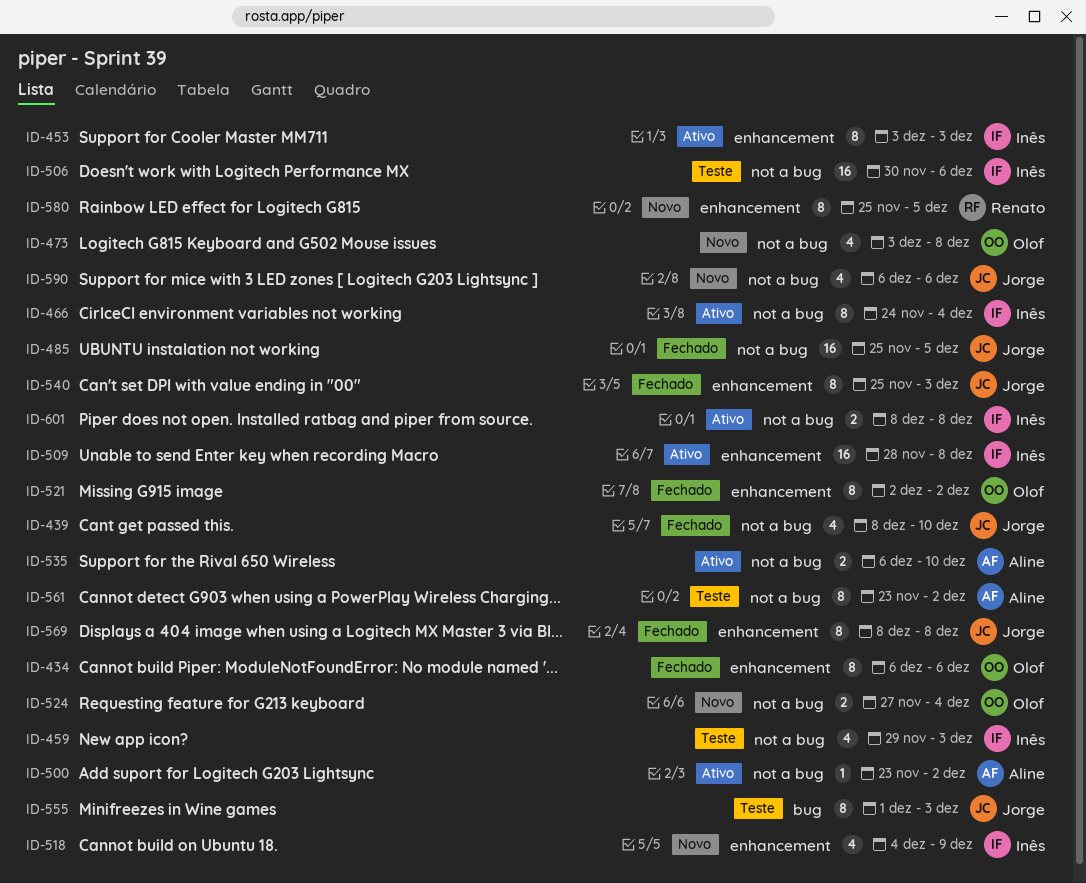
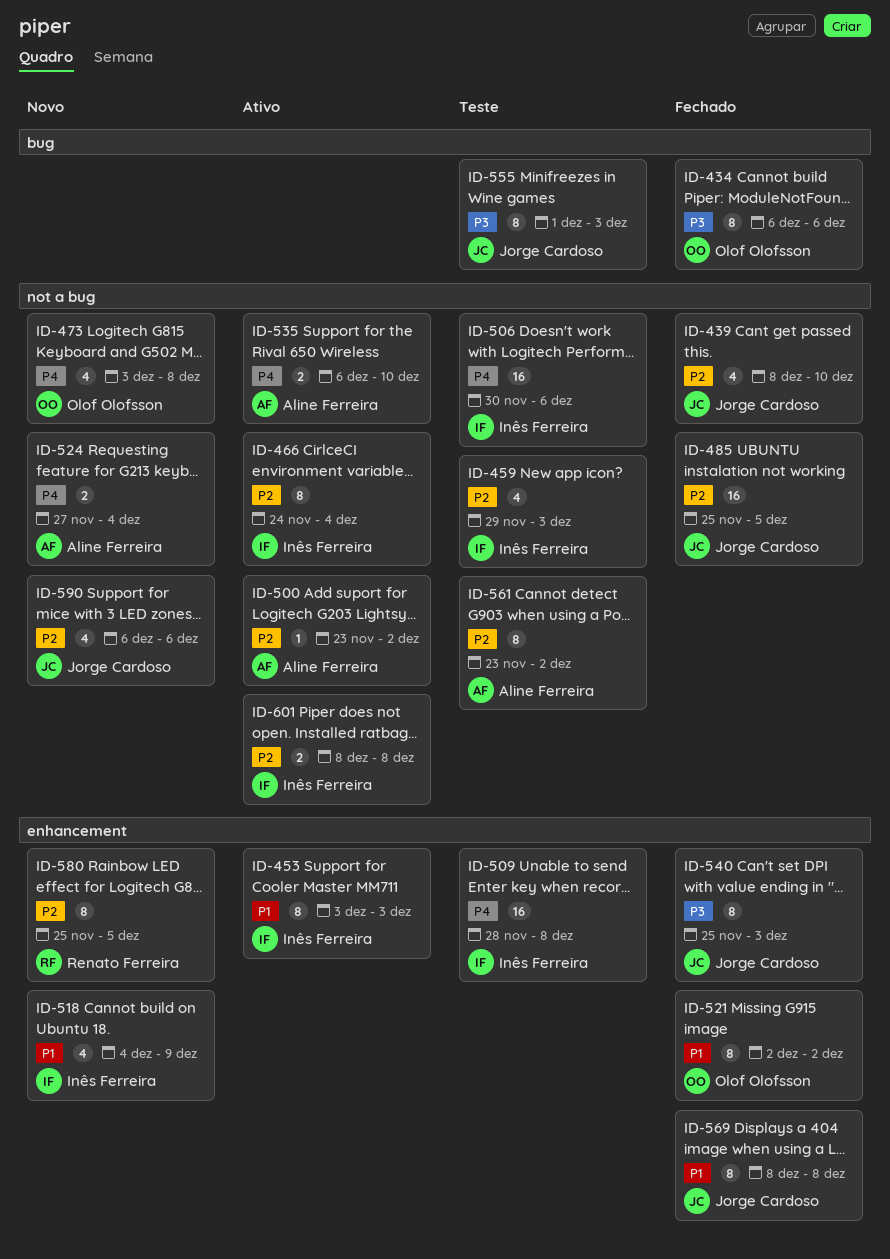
ID-434, label: enhancement -> bug
ID-509, status: Ativo -> Teste
ID-524, owner: Olof Olofsson -> Aline Ferreira

